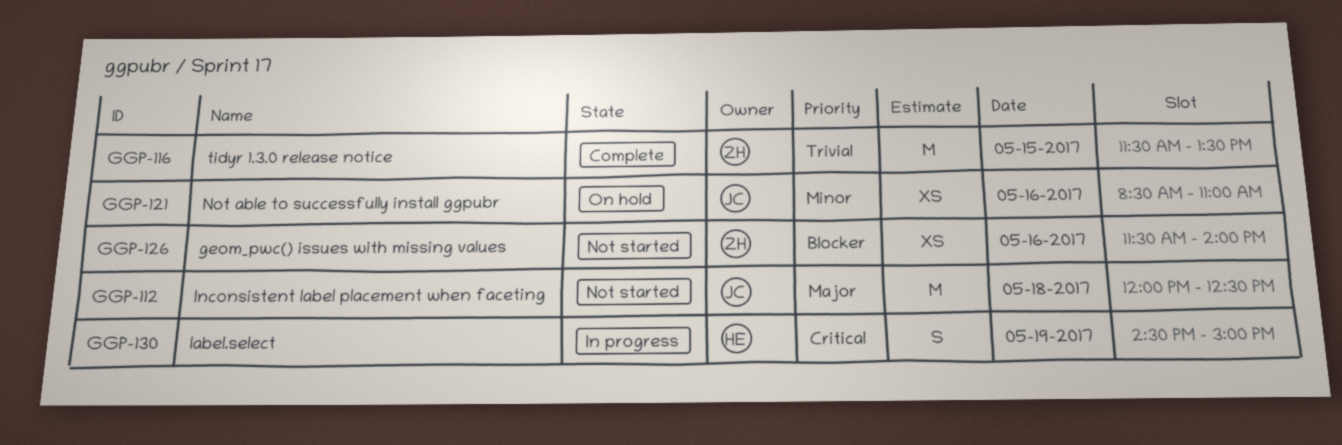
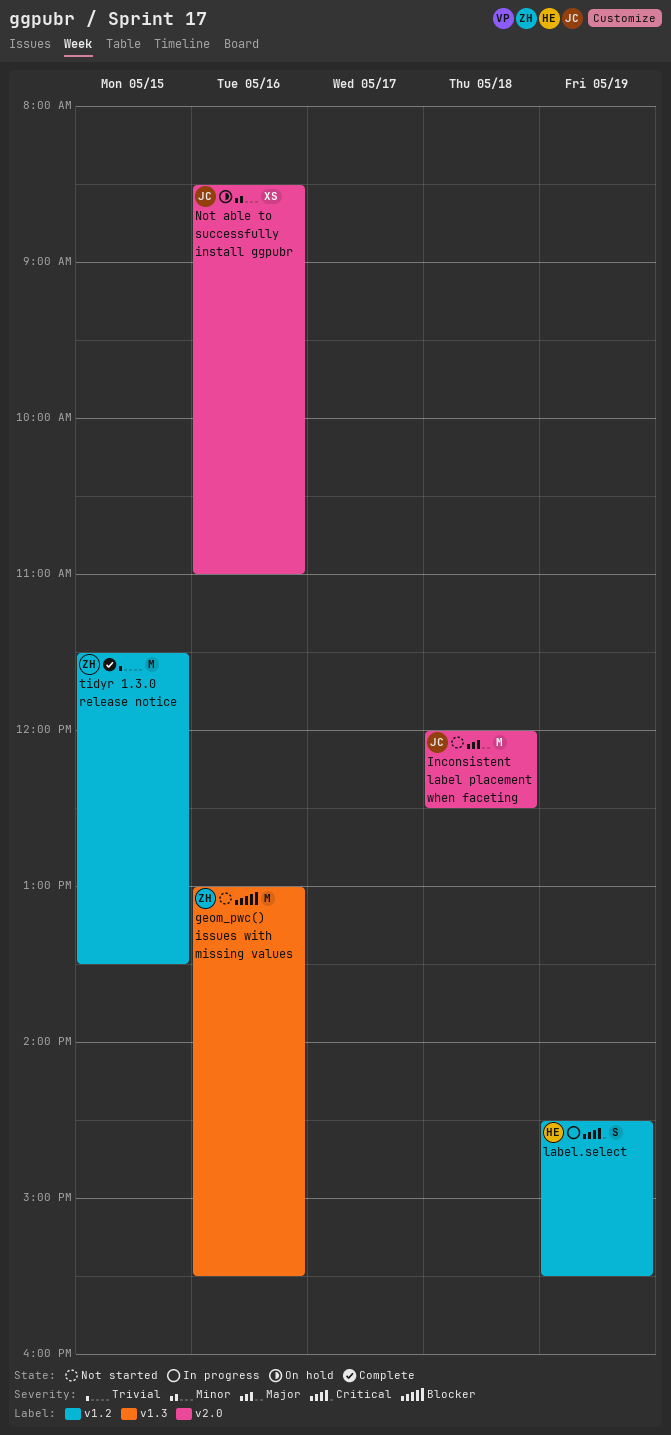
geom_pwc() issues with missing values, estimate: XS -> M
geom_pwc() issues with missing values, begins: 11:30 -> 13:00
geom_pwc() issues with missing values, ends: 14:00 -> 15:30
label.select, ends: 15:00 -> 15:30

